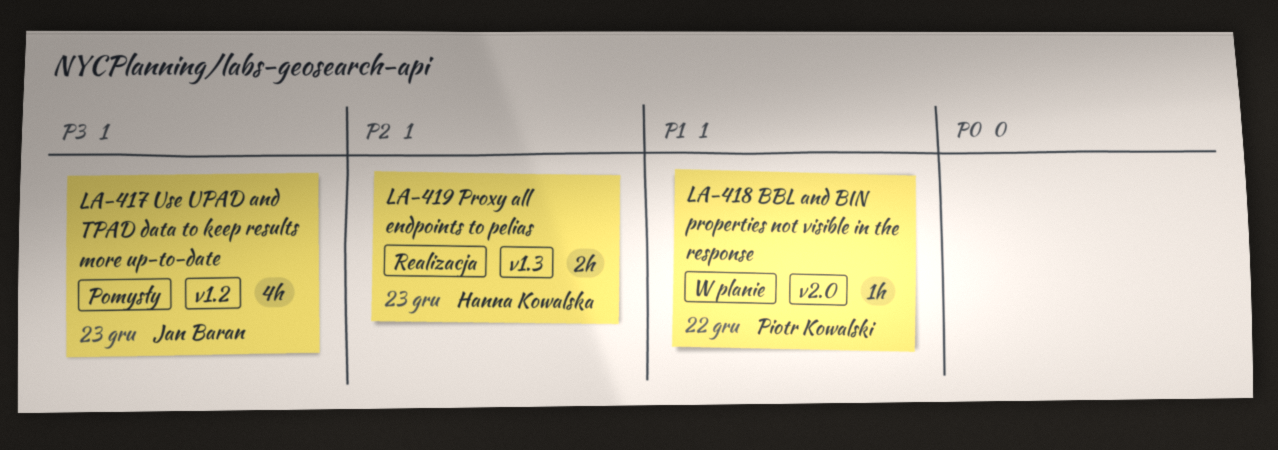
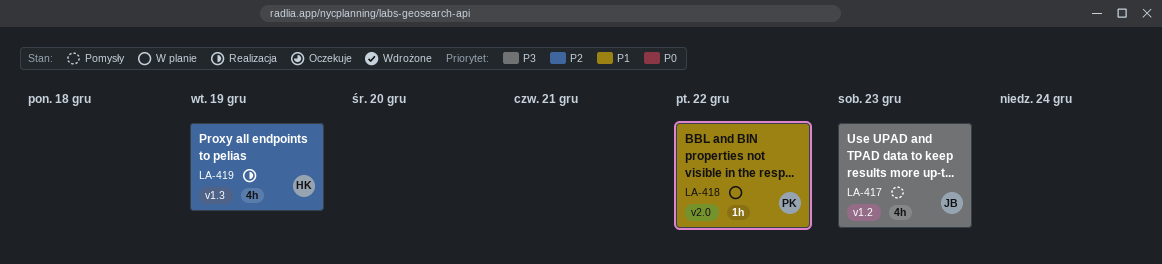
LA-419, estimate: 2h -> 4h
LA-419, due: Dec 23 -> Dec 19

